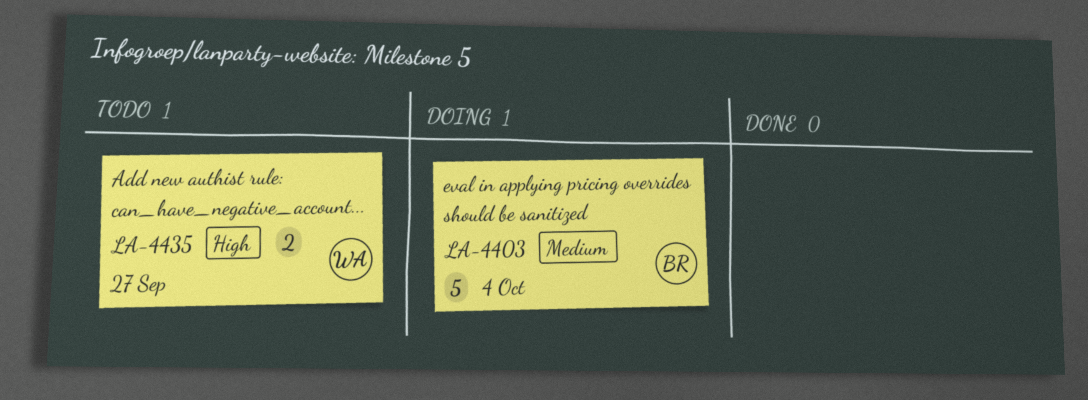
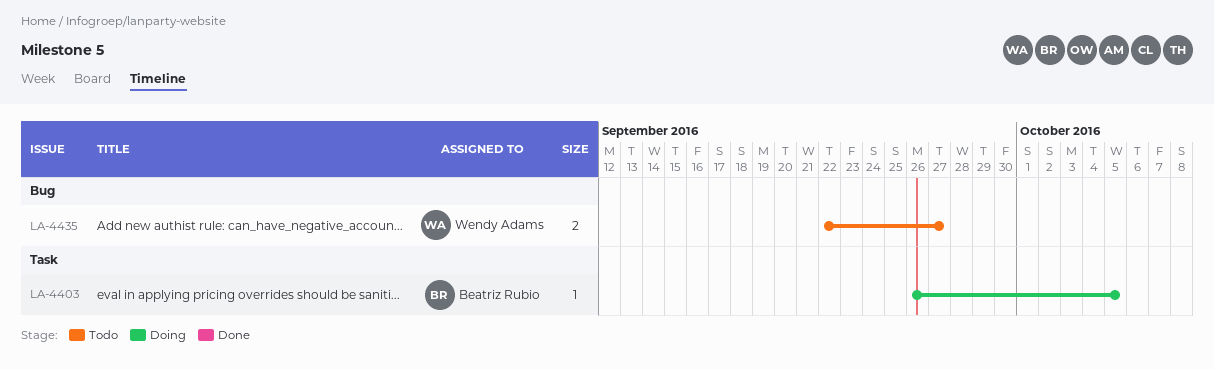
LA-4403, estimate: 5 -> 1
LA-4403, due: Oct 4 -> Oct 5

